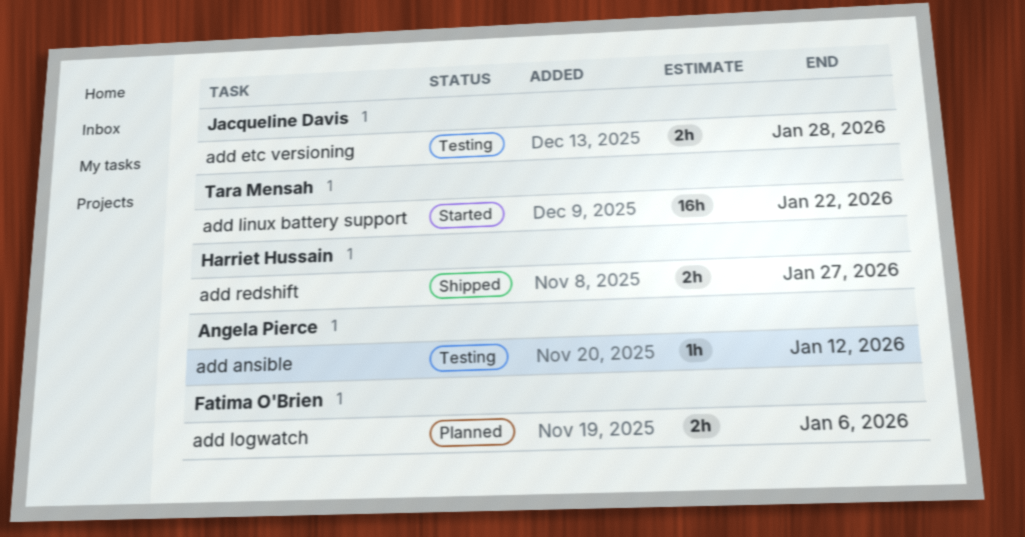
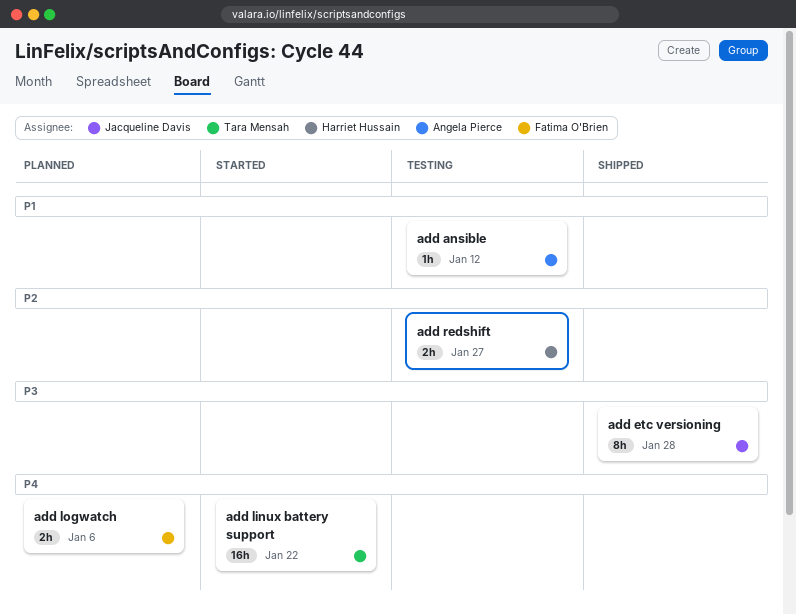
add etc versioning, status: Testing -> Shipped
add etc versioning, estimate: 2h -> 8h
add redshift, status: Shipped -> Testing

